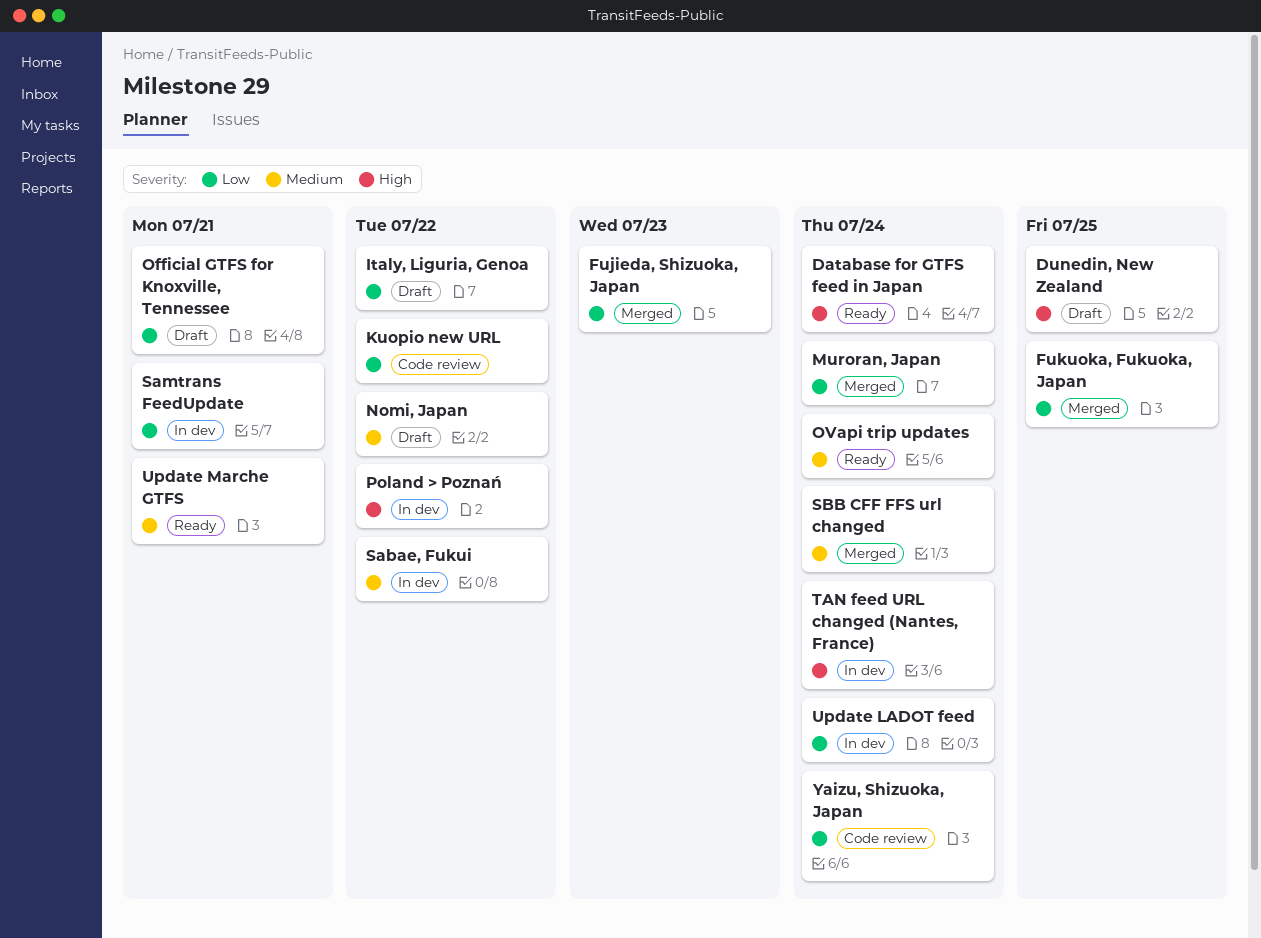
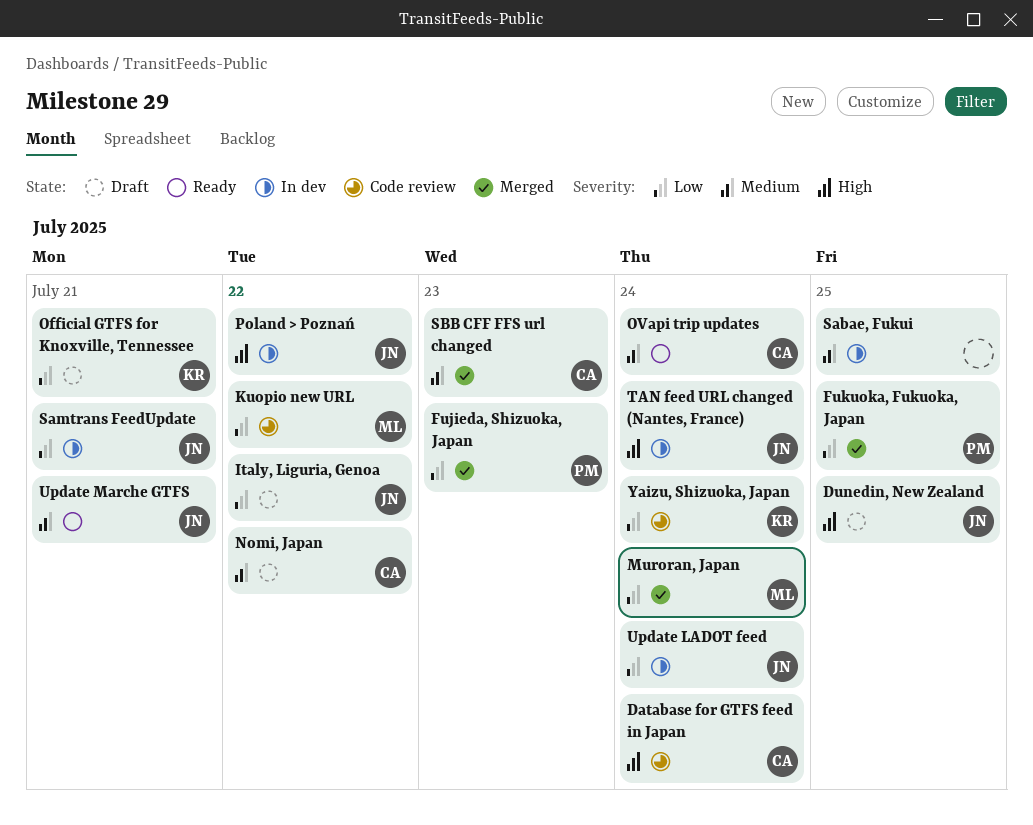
Database for GTFS feed in Japan, status: Ready -> Code review
Sabae, Fukui, due: Jul 22 -> Jul 25
SBB CFF FFS url changed, due: Jul 24 -> Jul 23

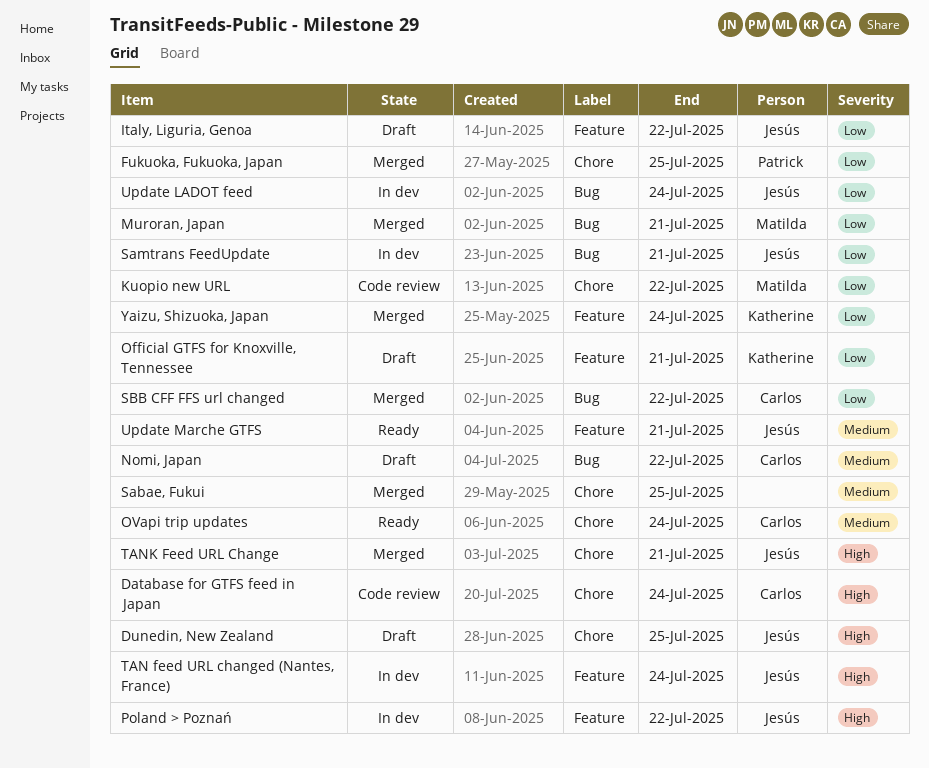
Fujieda, Shizuoka, Japan: present -> none
Muroran, Japan, due: Jul 24 -> Jul 21
Sabae, Fukui, status: In dev -> Merged
SBB CFF FFS url changed, priority: Medium -> Low
SBB CFF FFS url changed, due: Jul 23 -> Jul 22
TANK Feed URL Change: none -> present
Yaizu, Shizuoka, Japan, status: Code review -> Merged

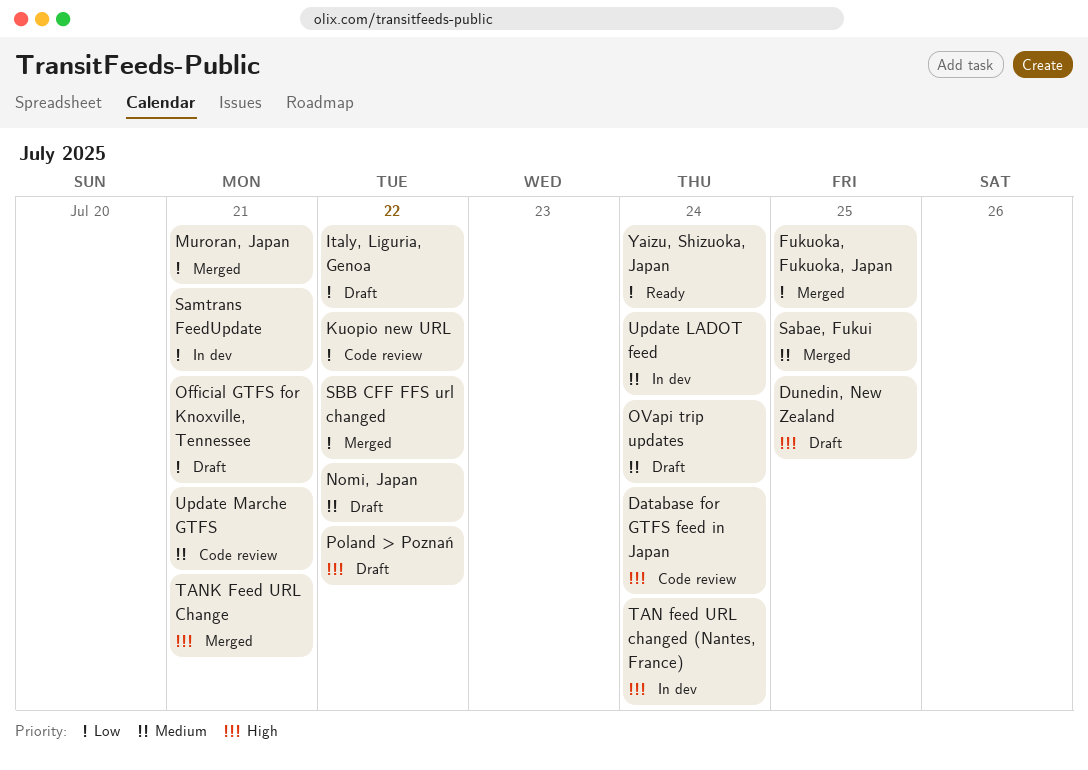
OVapi trip updates, status: Ready -> Draft
Poland > Poznań, status: In dev -> Draft
Update LADOT feed, priority: Low -> Medium
Update Marche GTFS, status: Ready -> Code review
Yaizu, Shizuoka, Japan, status: Merged -> Ready

